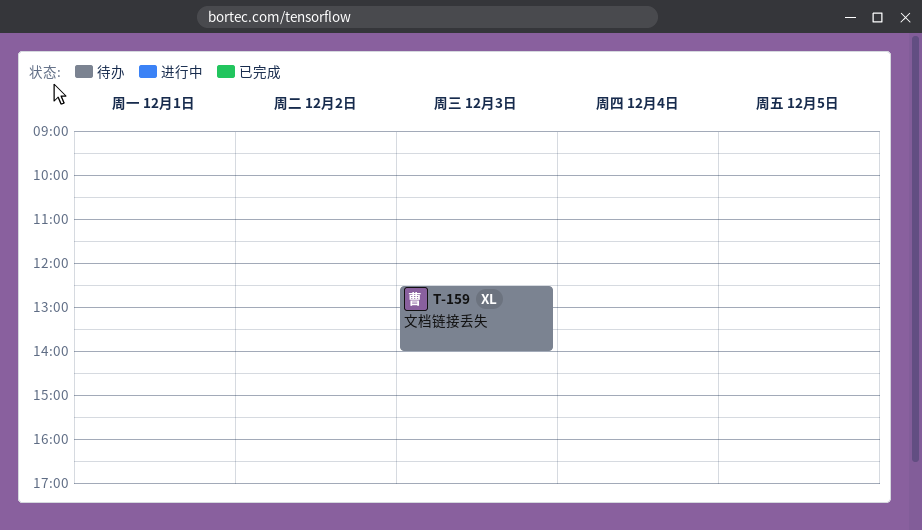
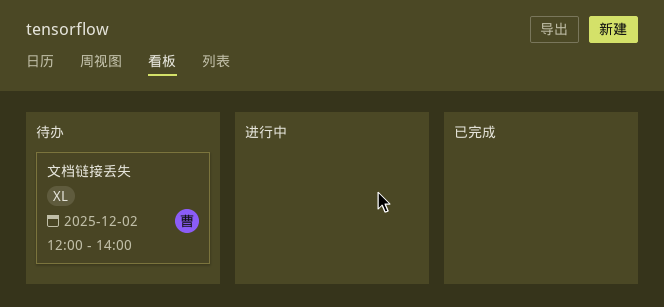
文档链接丢失, day: Dec 3 -> Dec 2
文档链接丢失, begins: 12:30 -> 12:00

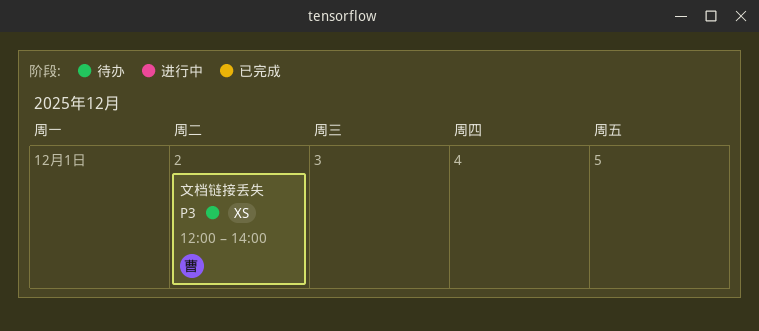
文档链接丢失, estimate: XL -> XS

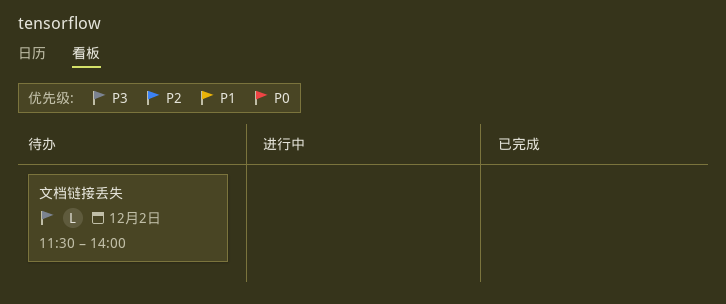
文档链接丢失, estimate: XS -> L
文档链接丢失, begins: 12:00 -> 11:30

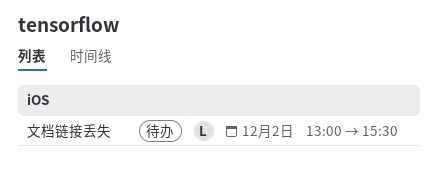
文档链接丢失, begins: 11:30 -> 13:00
文档链接丢失, ends: 14:00 -> 15:30

